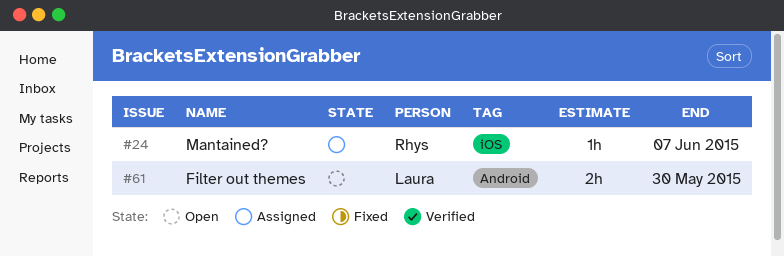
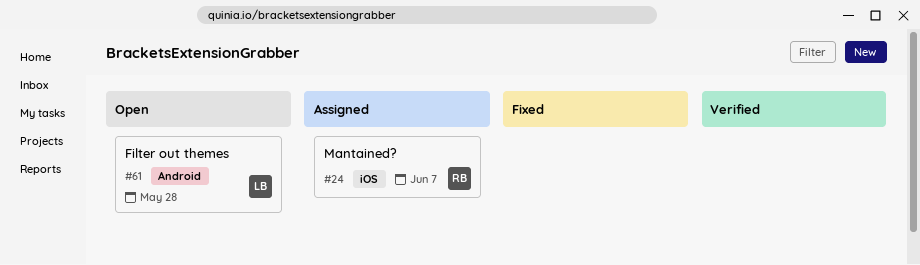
#61, due: May 30 -> May 28

